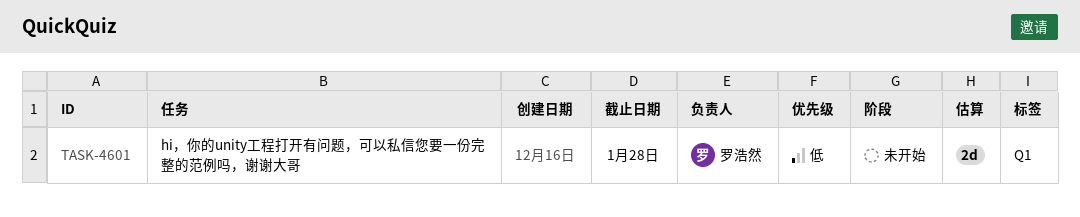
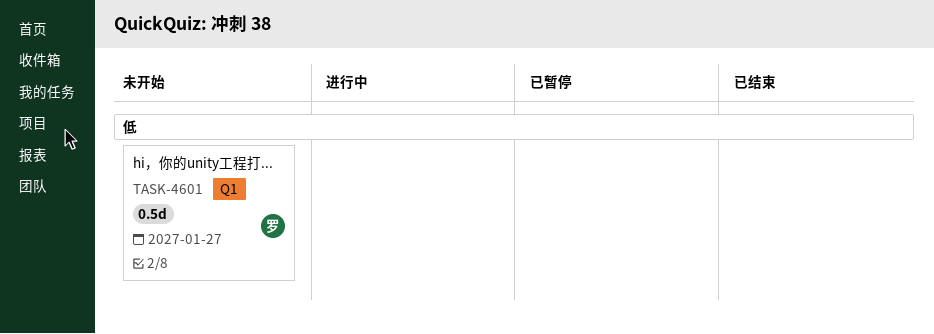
TASK-4601, estimate: 2d -> 0.5d
TASK-4601, due: Jan 28 -> Jan 27

